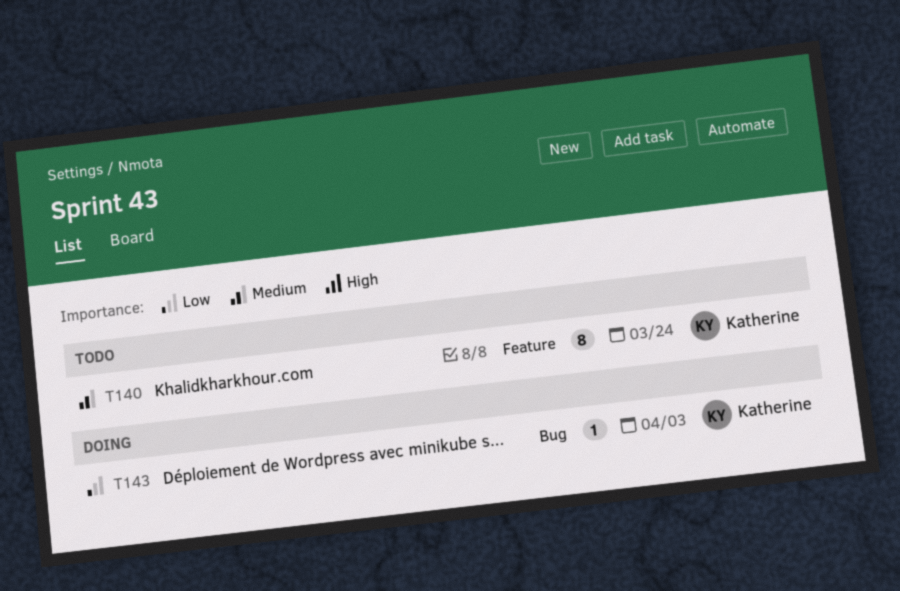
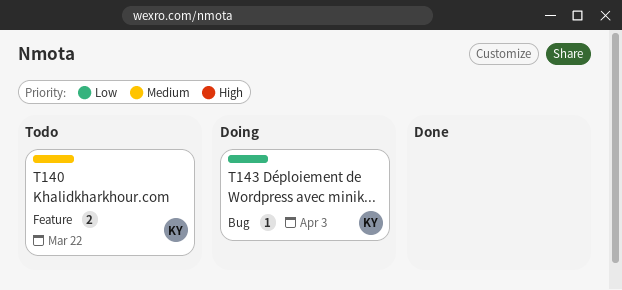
T140, estimate: 8 -> 2
T140, due: Mar 24 -> Mar 22

